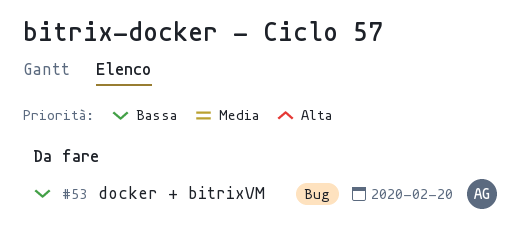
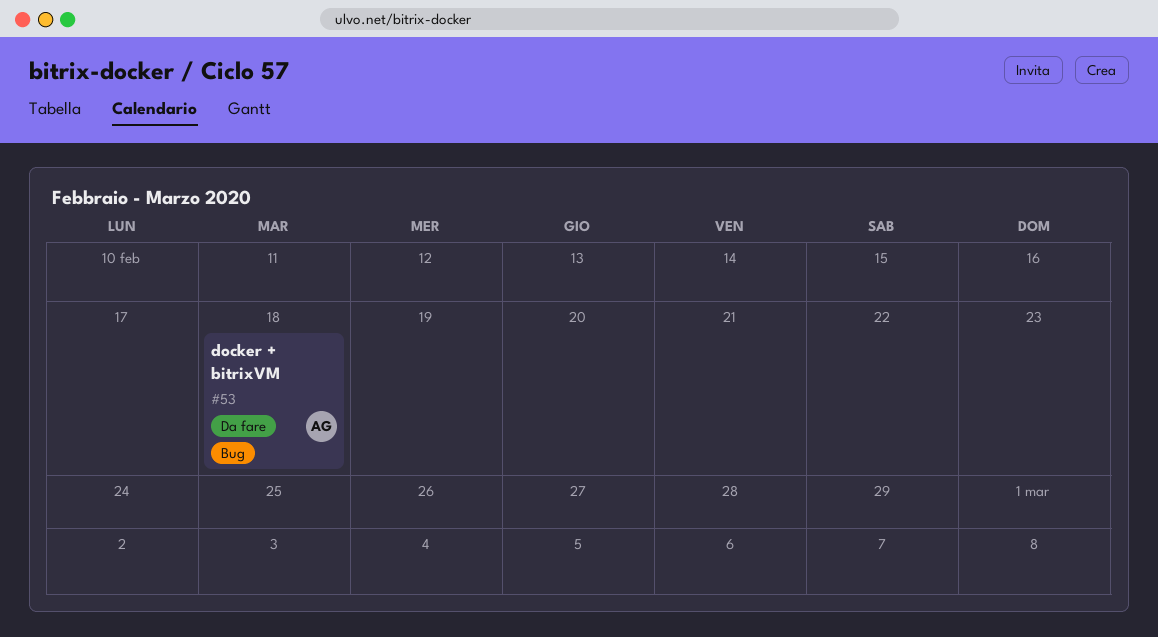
#53, due: Feb 20 -> Feb 18

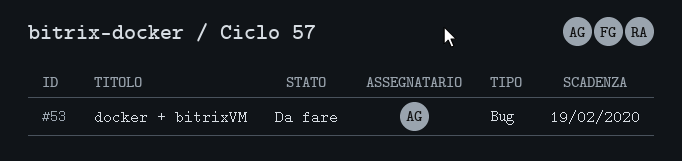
#53, due: Feb 18 -> Feb 19

